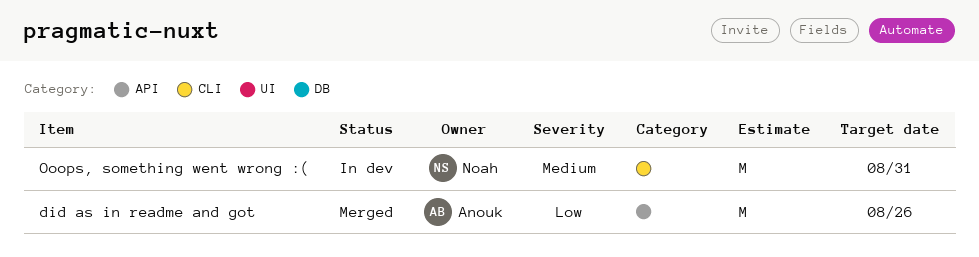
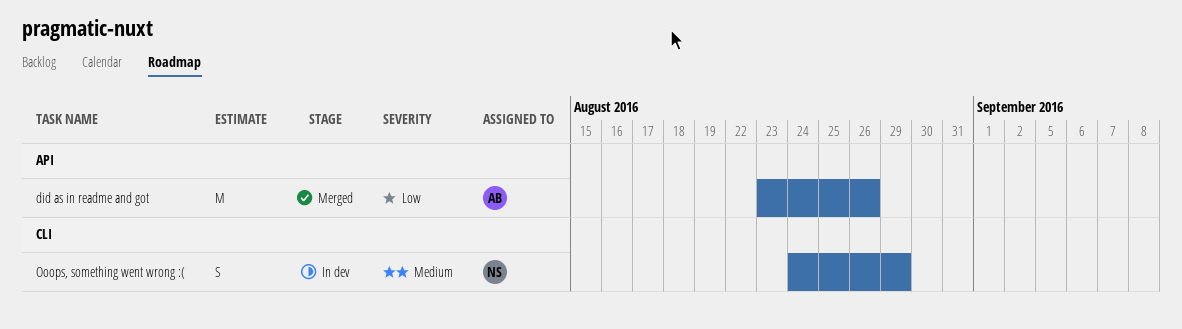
Ooops, something went wrong :(, estimate: M -> S
Ooops, something went wrong :(, due: Aug 31 -> Aug 29

